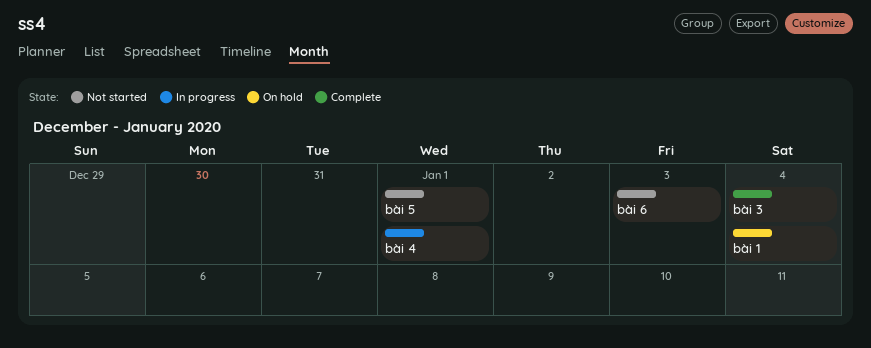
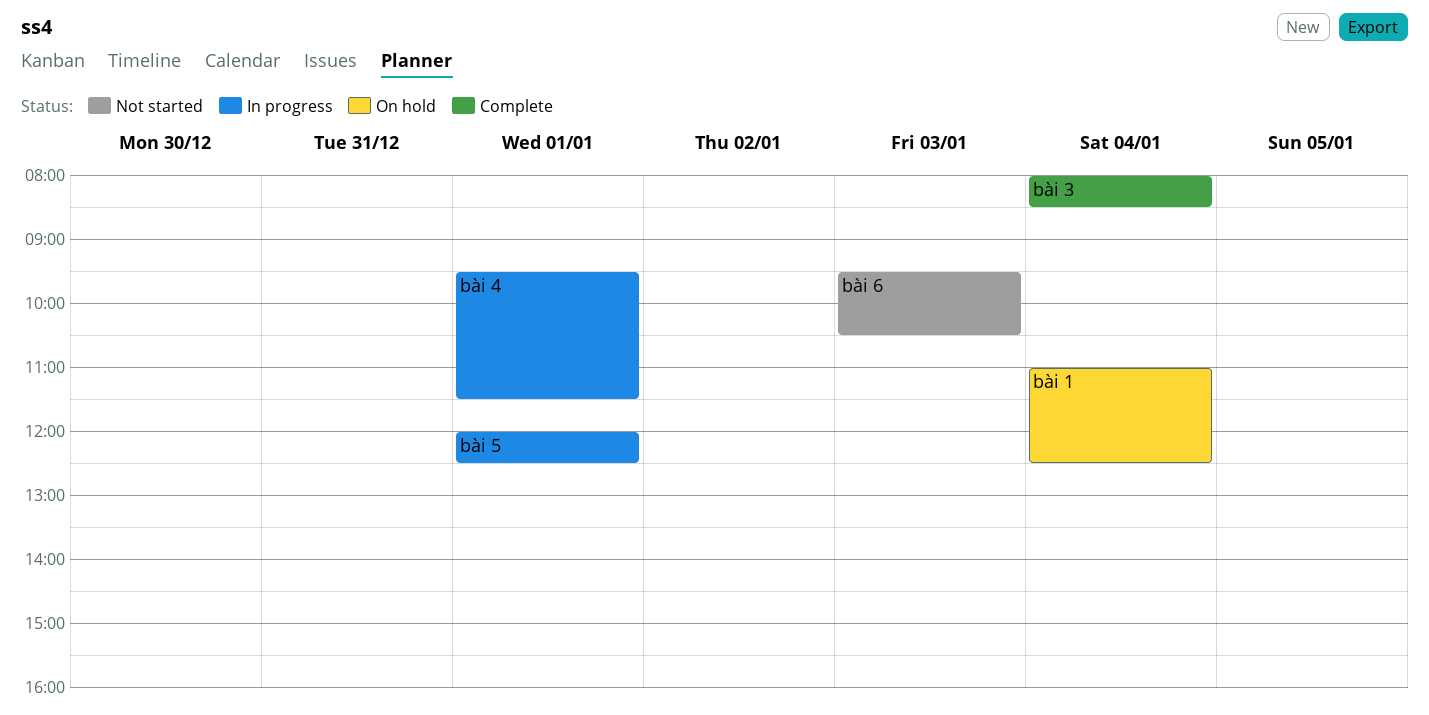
bài 5, status: Not started -> In progress

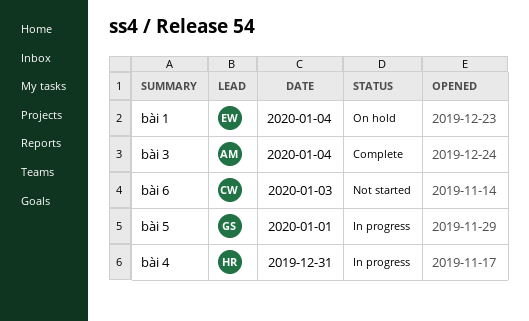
bài 4, day: Jan 1 -> Dec 31

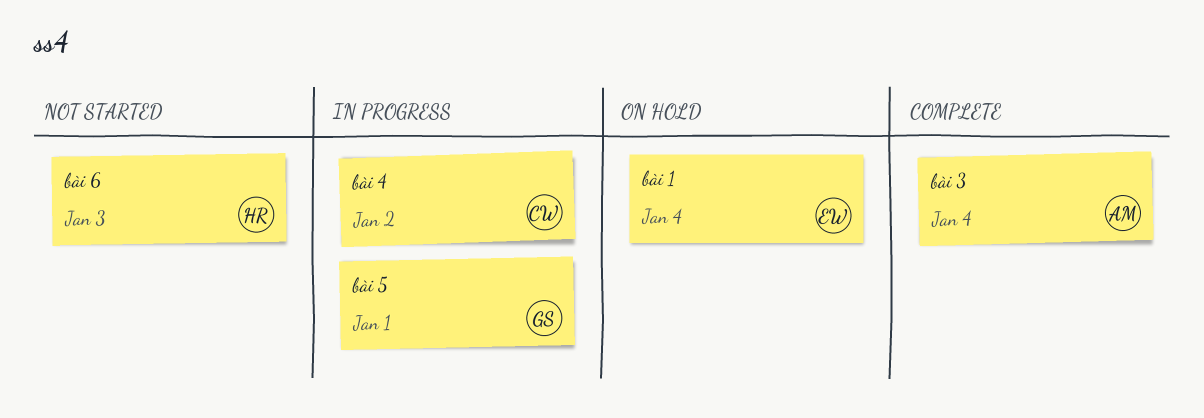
bài 4, owner: HR -> CW
bài 4, day: Dec 31 -> Jan 2
bài 6, owner: CW -> HR

